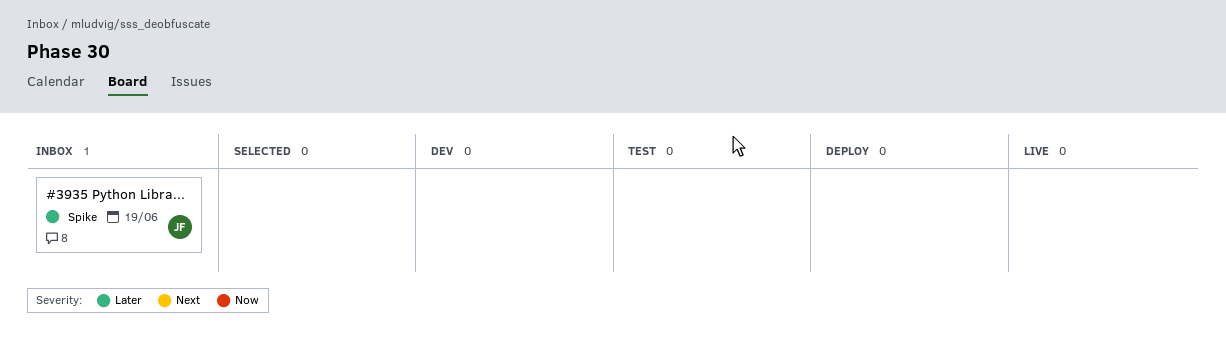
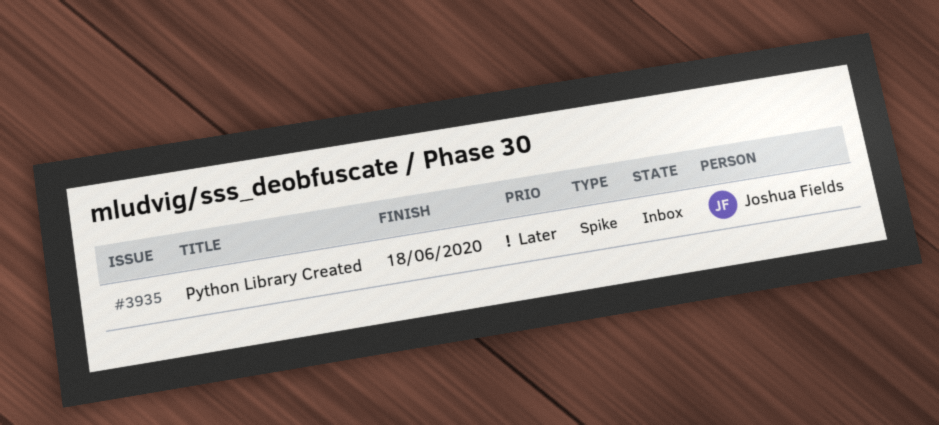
#3935, due: Jun 19 -> Jun 18

